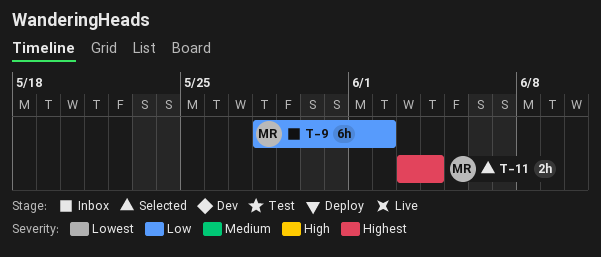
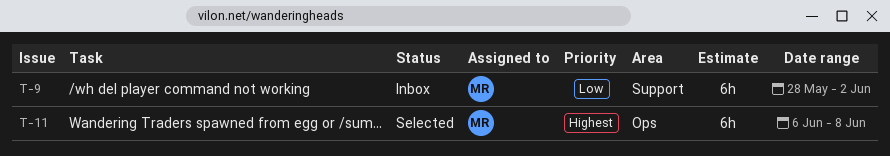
T-11, estimate: 2h -> 6h
T-11, start: Jun 3 -> Jun 6
T-11, due: Jun 4 -> Jun 8

